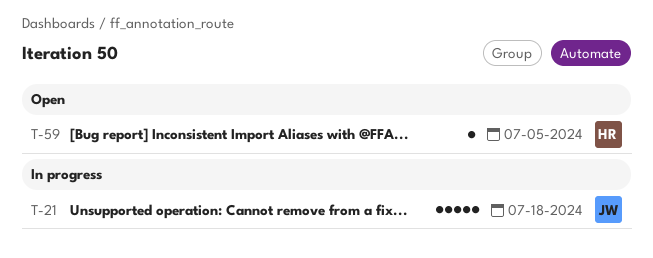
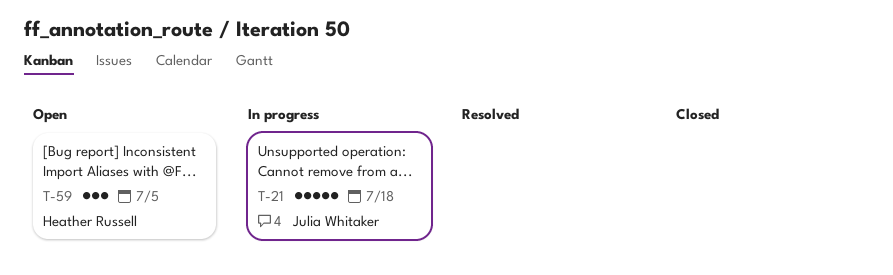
T-59, estimate: 1 -> 3

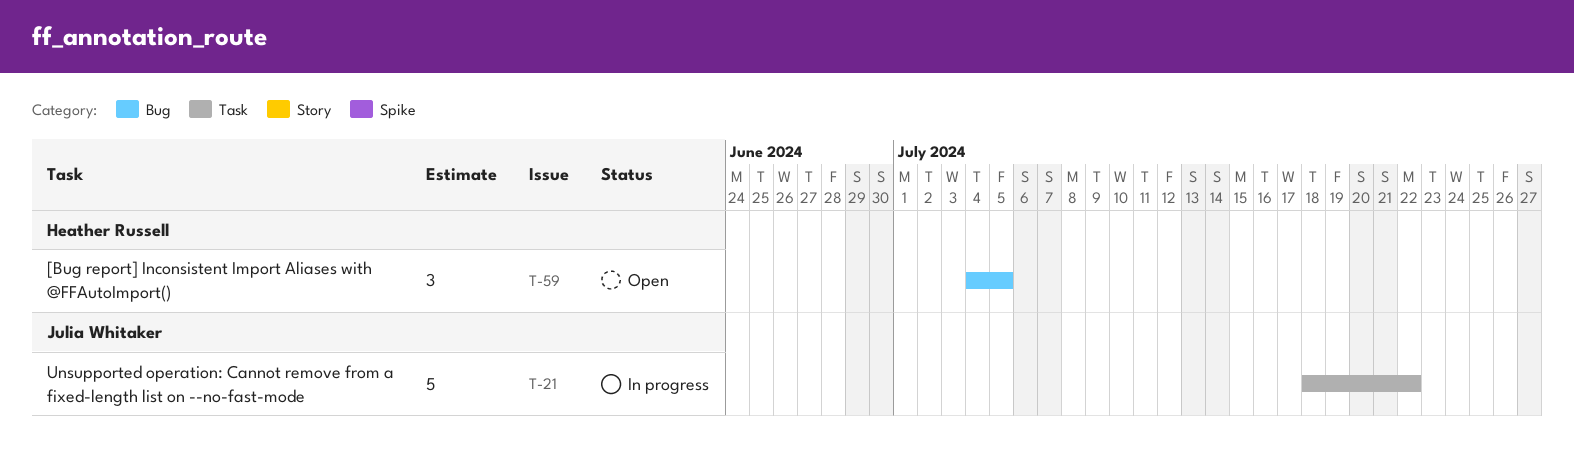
T-21, due: Jul 18 -> Jul 22

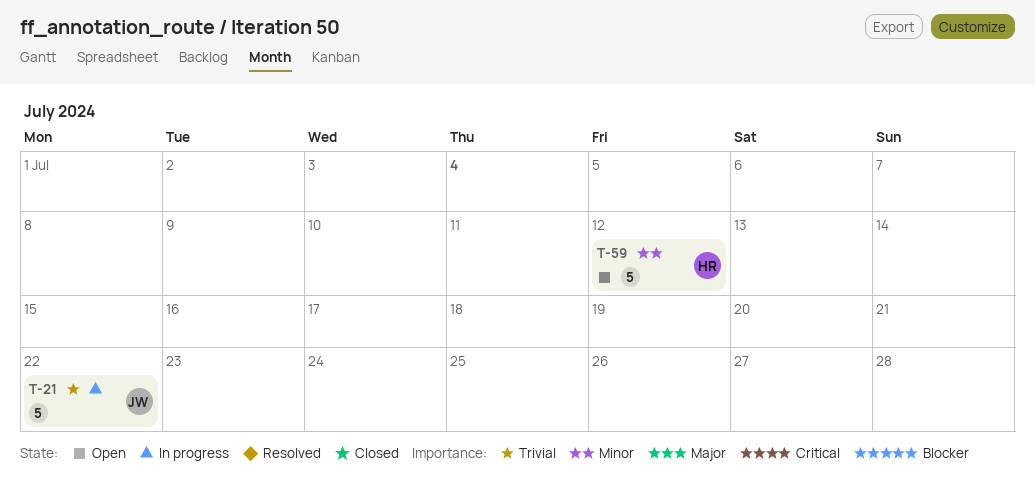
T-59, estimate: 3 -> 5
T-59, due: Jul 5 -> Jul 12

